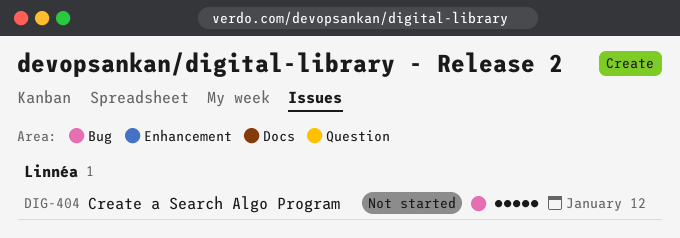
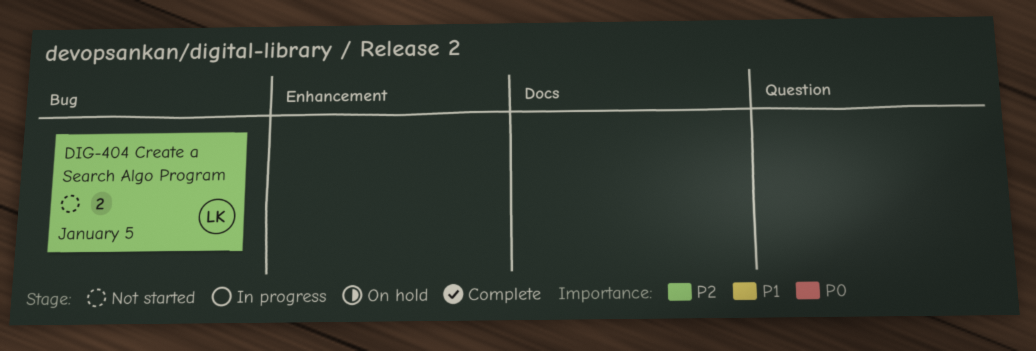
DIG-404, estimate: 5 -> 2
DIG-404, due: Jan 12 -> Jan 5

